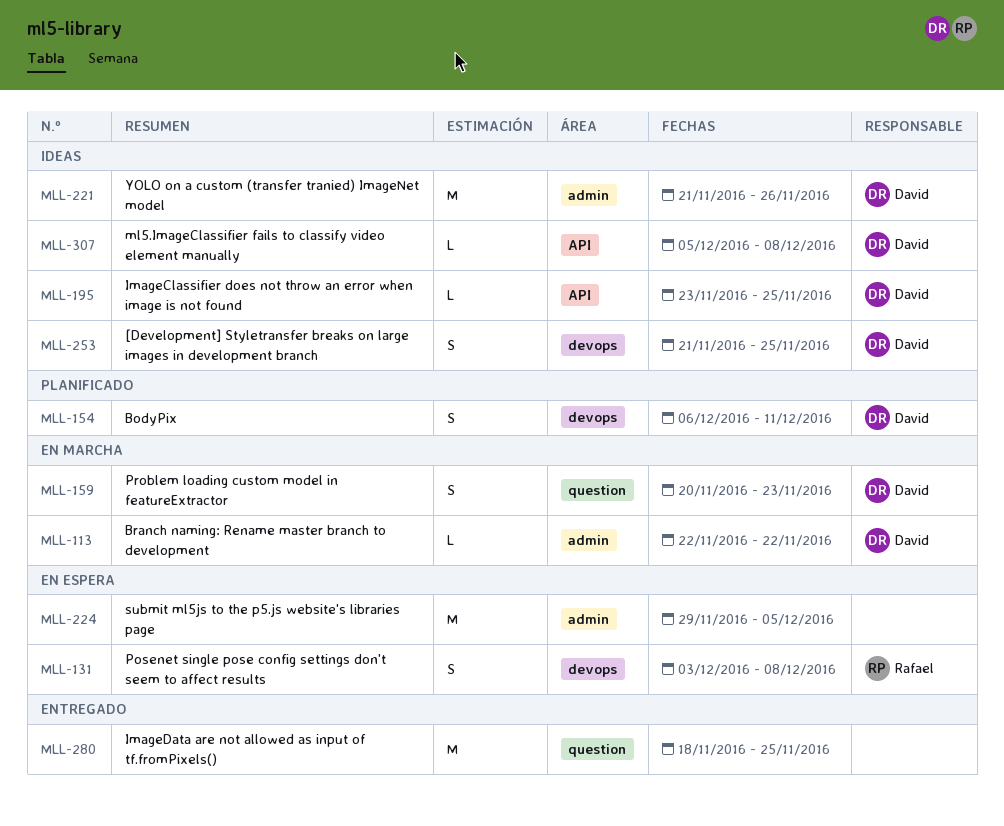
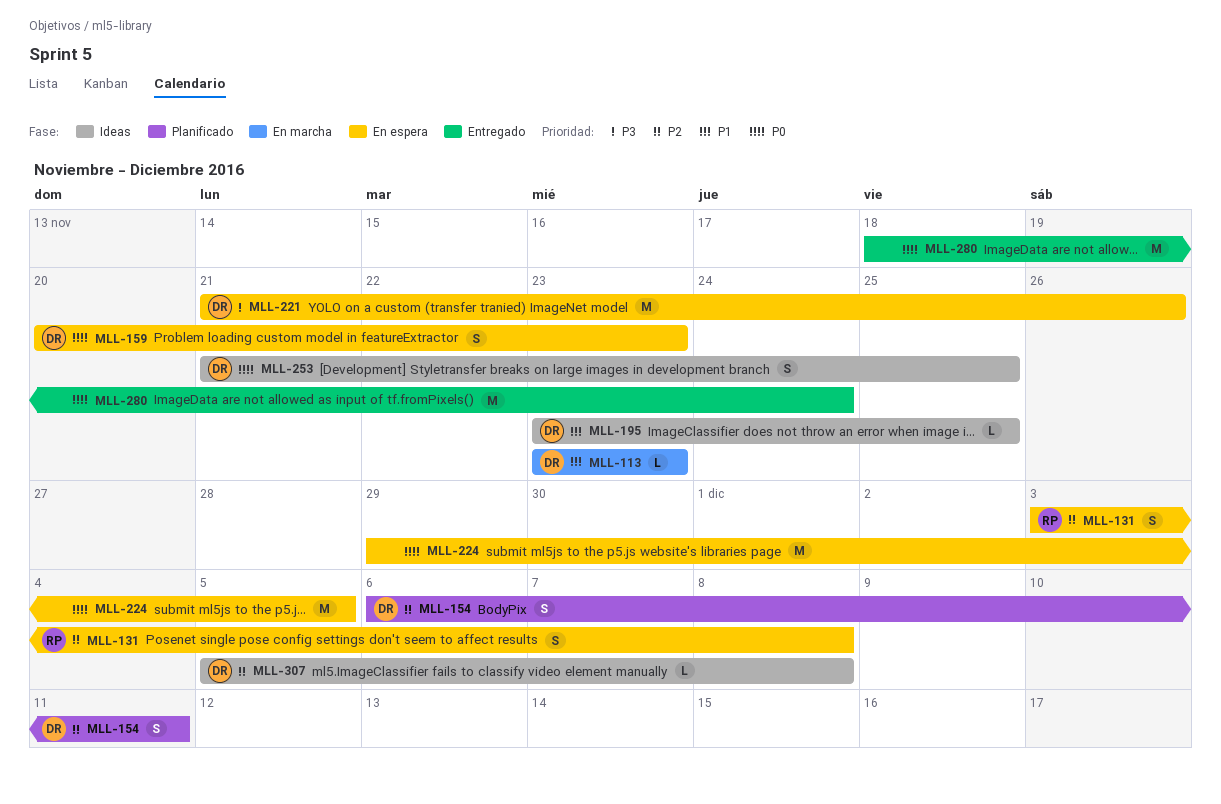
MLL-113, start: Nov 22 -> Nov 23
MLL-113, due: Nov 22 -> Nov 23
MLL-159, status: En marcha -> En espera
MLL-221, status: Ideas -> En espera
MLL-280, due: Nov 25 -> Nov 24

